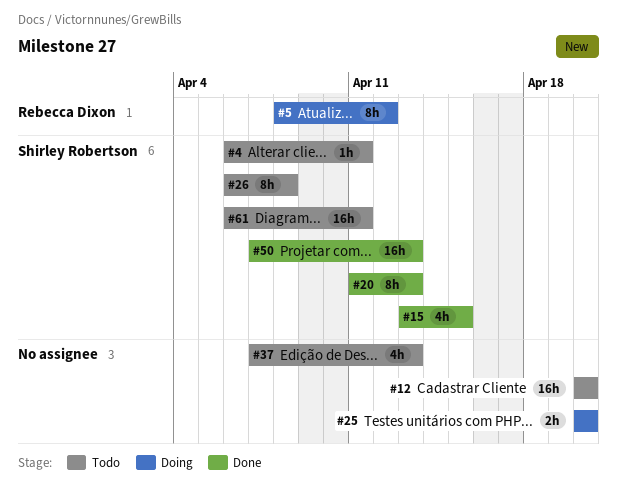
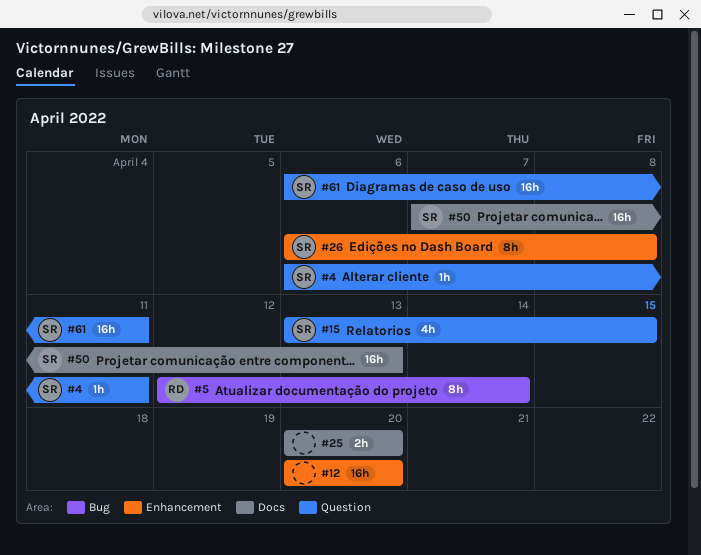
#5, start: Apr 8 -> Apr 12
#5, due: Apr 12 -> Apr 14
#20: present -> none
#37: present -> none

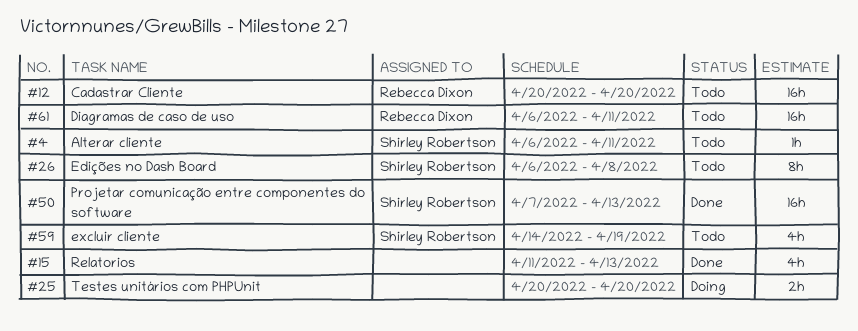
#5: present -> none
#12, owner: none -> Rebecca Dixon
#15, owner: Shirley Robertson -> none
#15, start: Apr 13 -> Apr 11
#15, due: Apr 15 -> Apr 13
#59: none -> present
#61, owner: Shirley Robertson -> Rebecca Dixon

